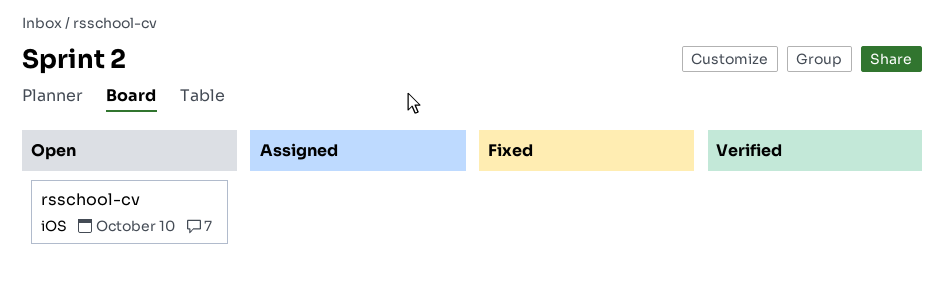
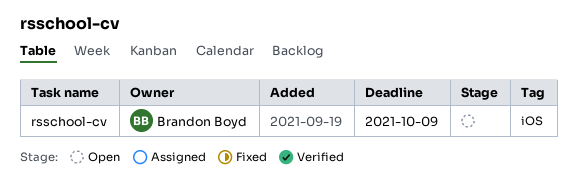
rsschool-cv, due: Oct 10 -> Oct 9

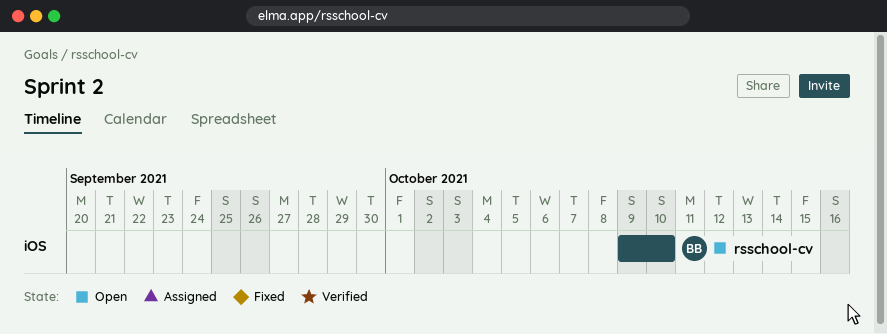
rsschool-cv, due: Oct 9 -> Oct 10

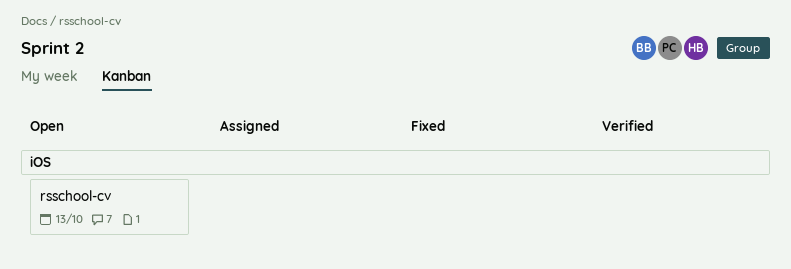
rsschool-cv, due: Oct 10 -> Oct 13

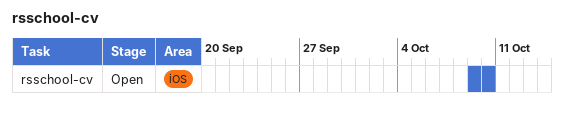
rsschool-cv, due: Oct 13 -> Oct 10

